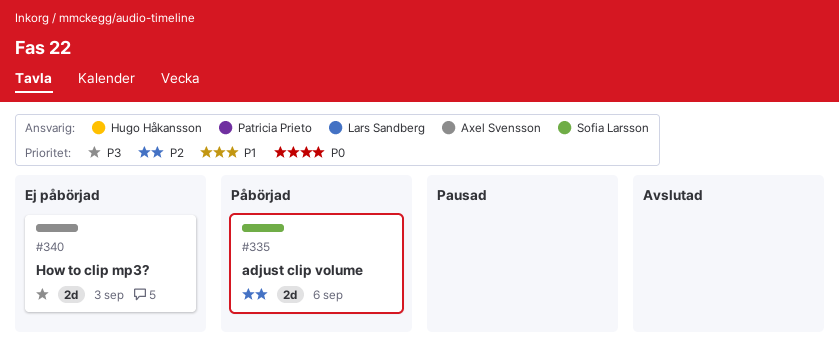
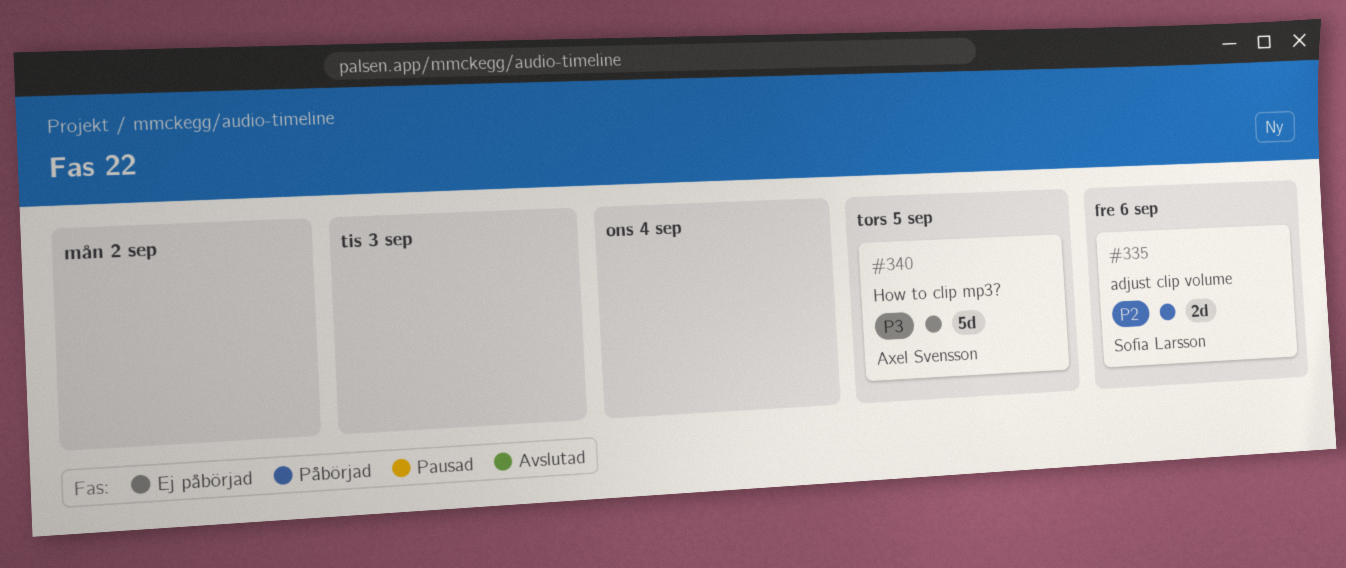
#340, estimate: 2d -> 5d
#340, due: Sep 3 -> Sep 5

